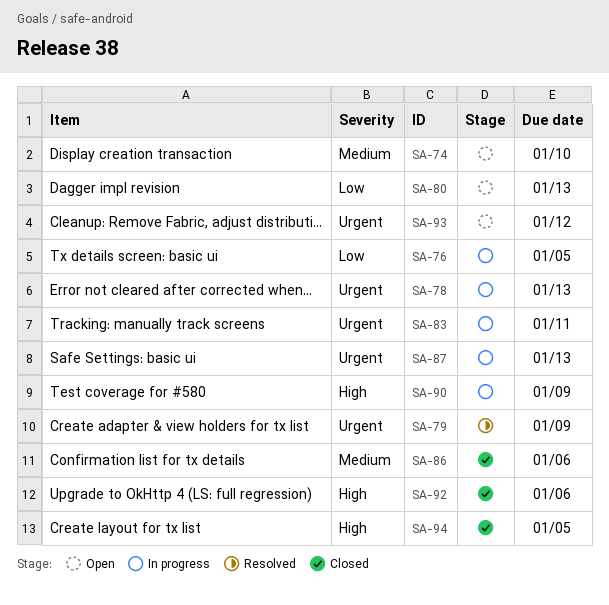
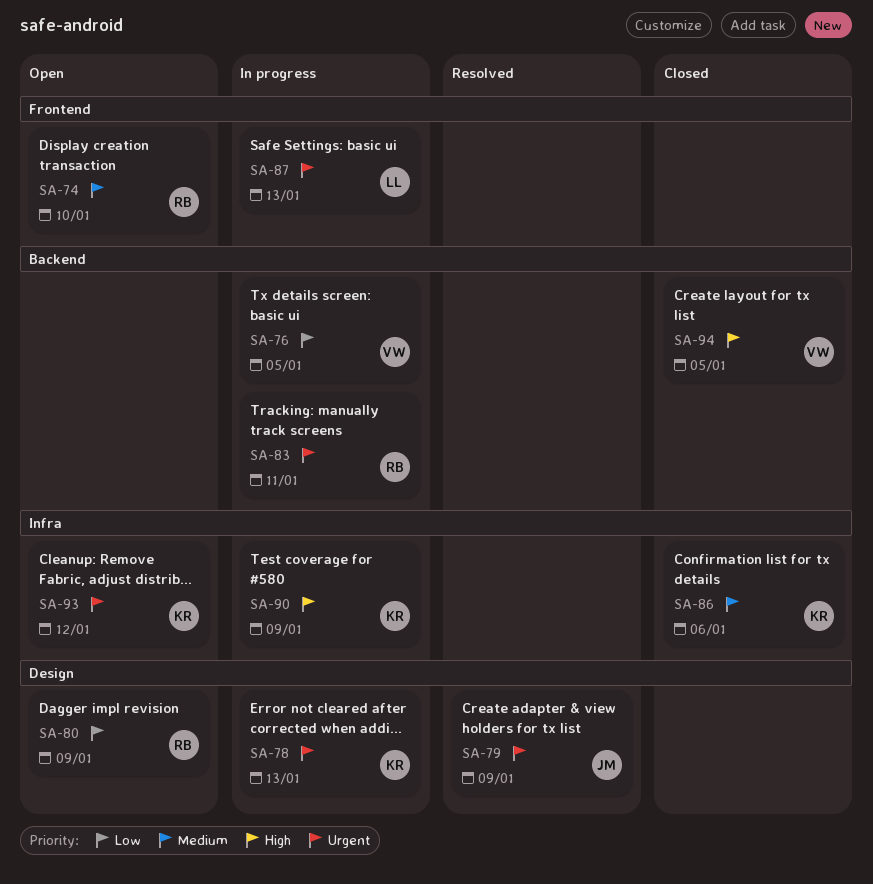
SA-80, due: Jan 13 -> Jan 9
SA-92: present -> none

